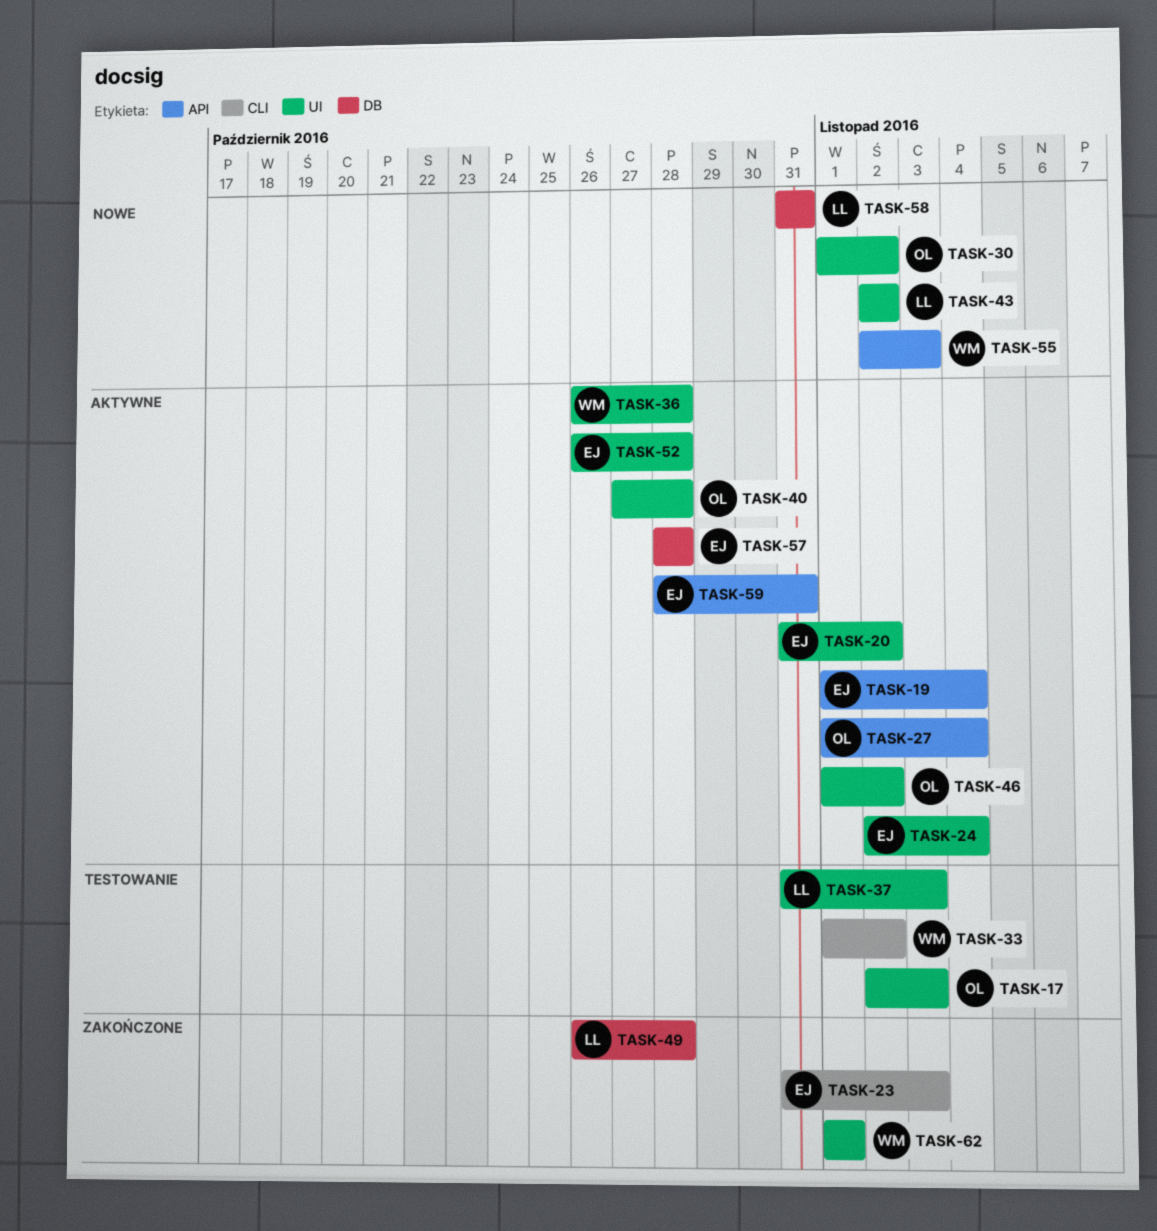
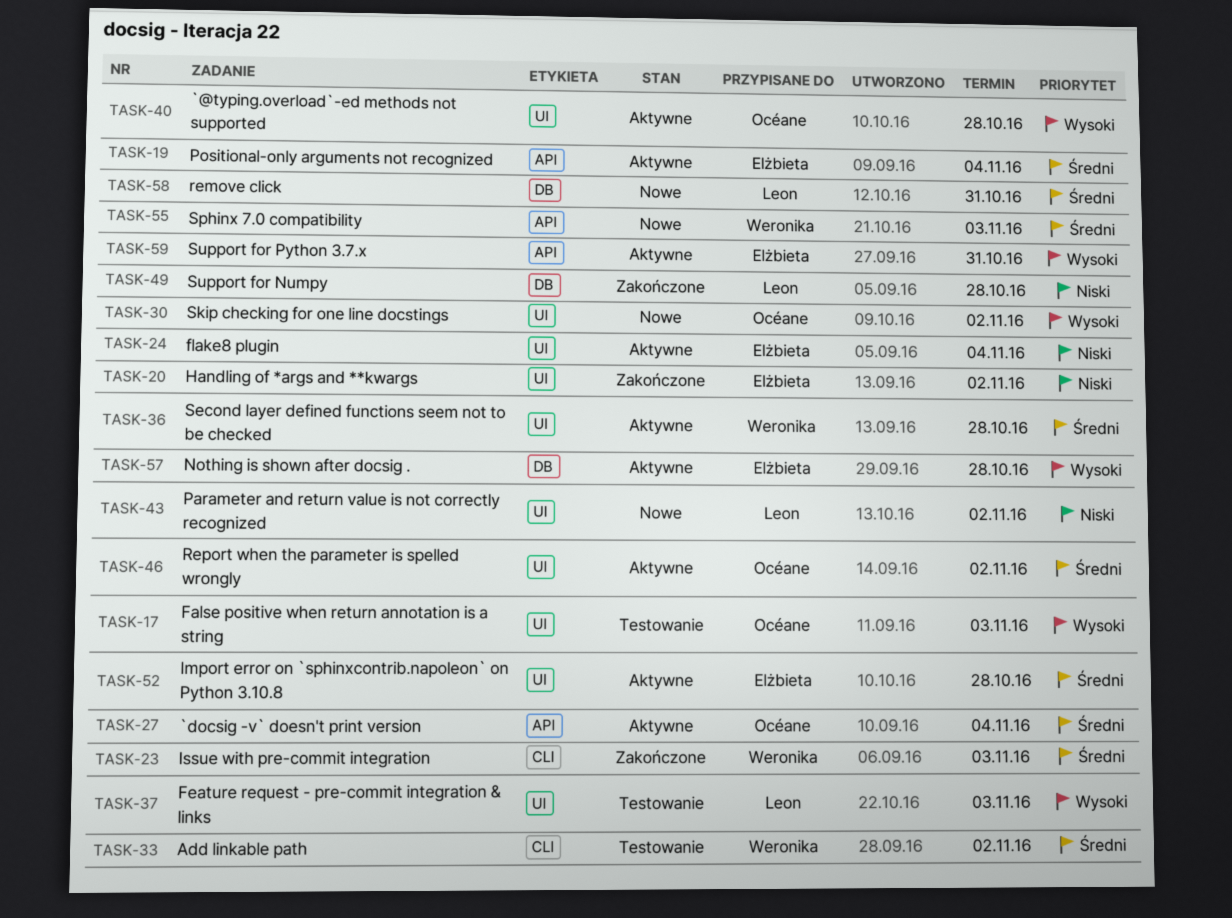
TASK-20, status: Aktywne -> Zakończone
TASK-23, owner: Elżbieta -> Weronika
TASK-62: present -> none

